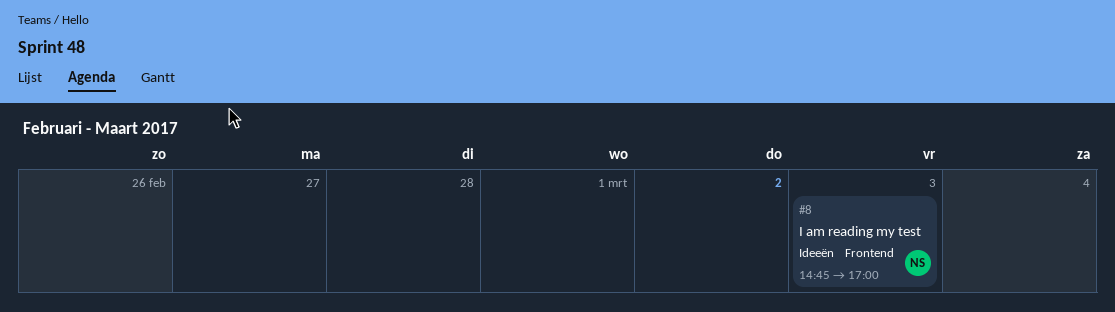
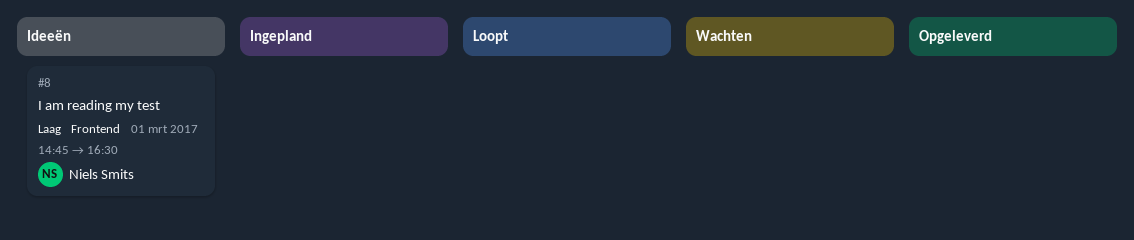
#8, day: Mar 3 -> Mar 1
#8, ends: 17:00 -> 16:30

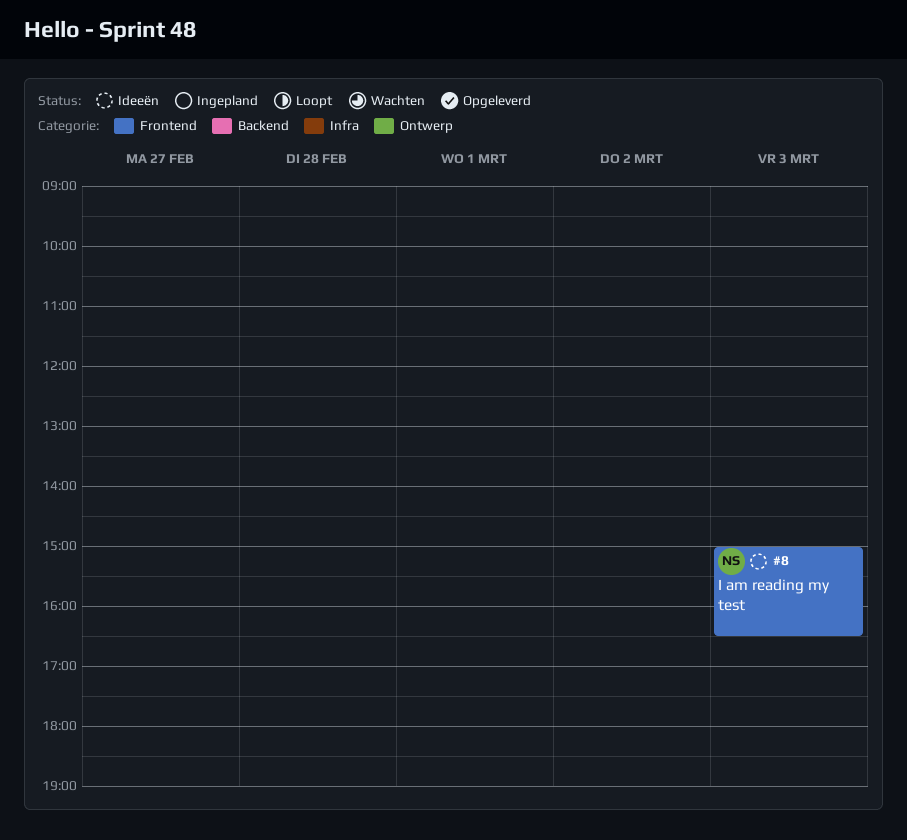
#8, day: Mar 1 -> Mar 3
#8, begins: 14:45 -> 15:00

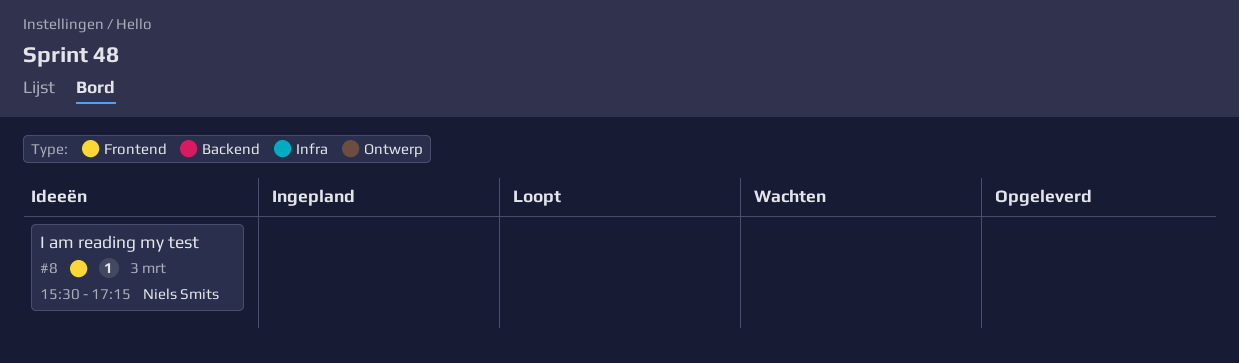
#8, begins: 15:00 -> 15:30
#8, ends: 16:30 -> 17:15

